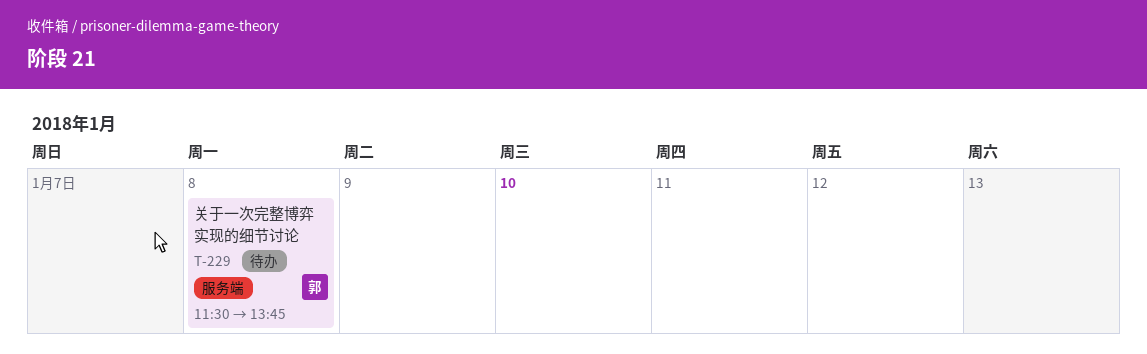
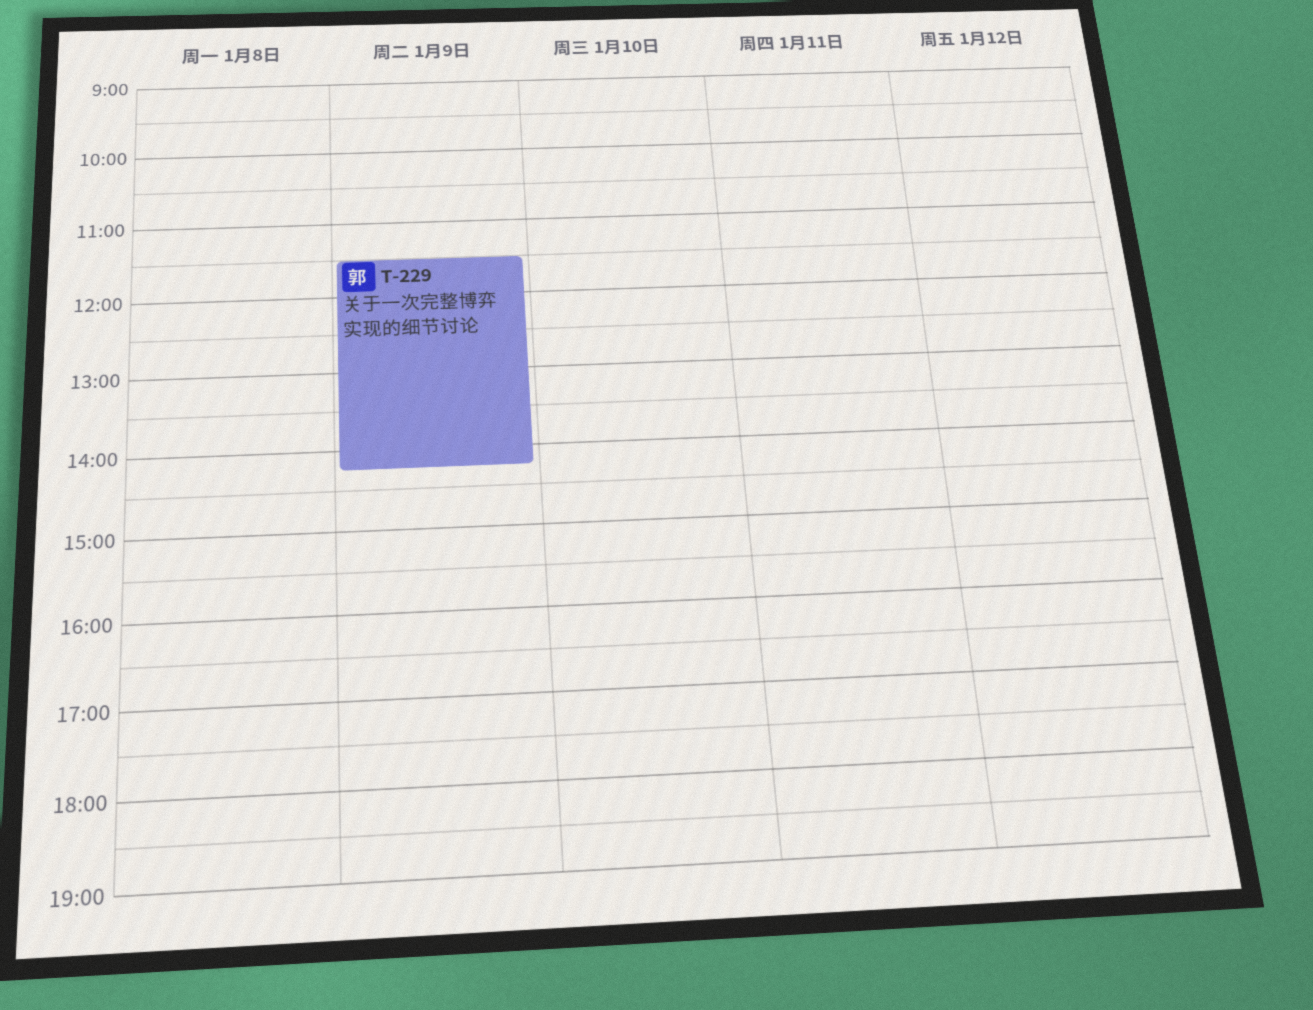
T-229, day: Jan 8 -> Jan 9
T-229, ends: 13:45 -> 14:15

